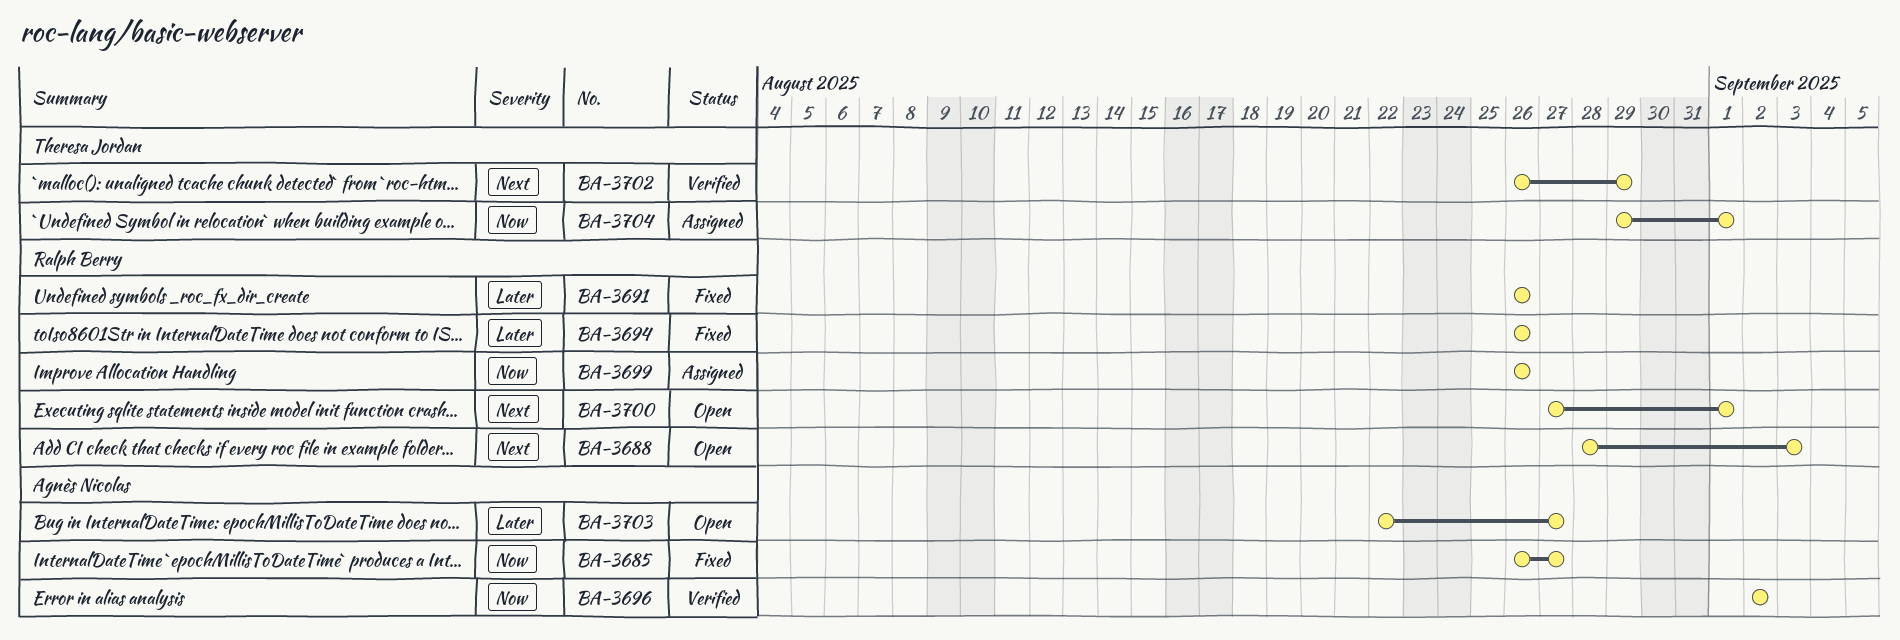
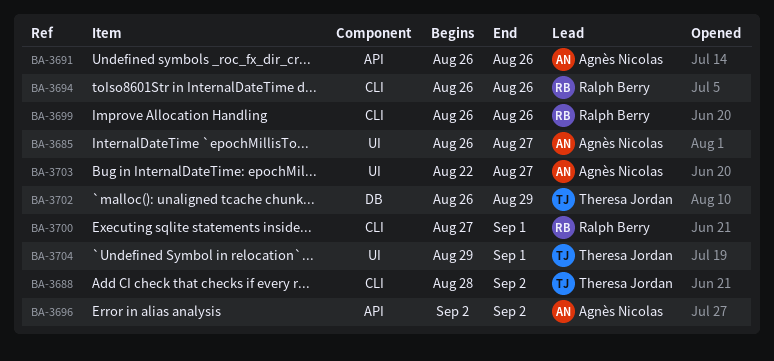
BA-3688, owner: Ralph Berry -> Theresa Jordan
BA-3688, due: Sep 3 -> Sep 2
BA-3691, owner: Ralph Berry -> Agnès Nicolas

